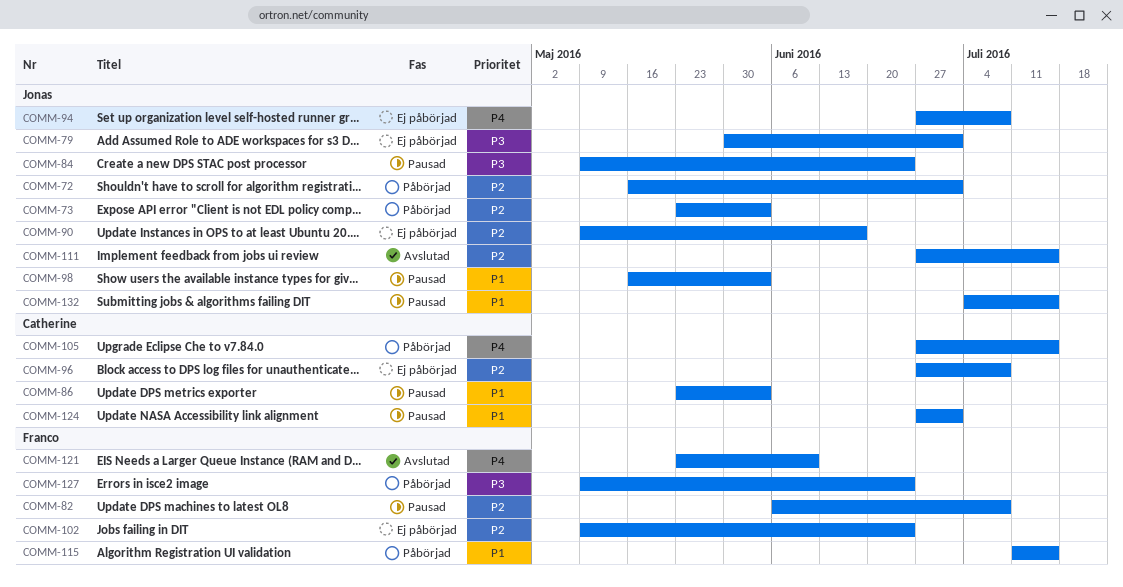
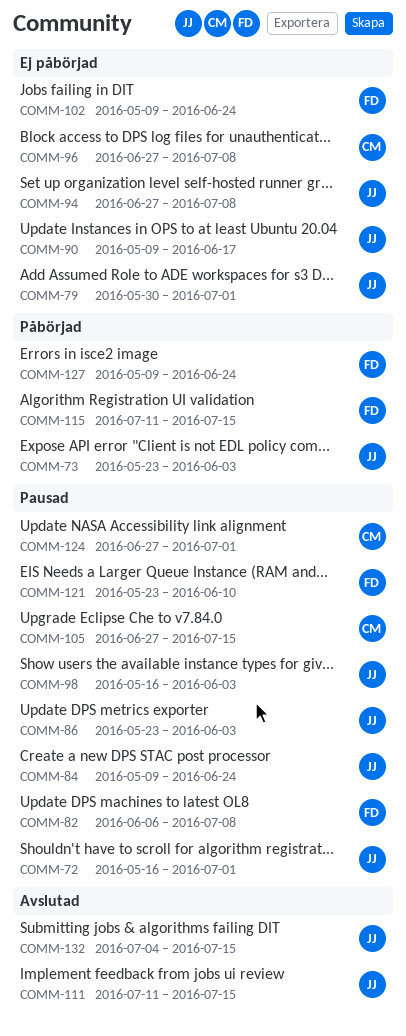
COMM-72, status: Påbörjad -> Pausad
COMM-86, owner: Catherine -> Jonas
COMM-105, status: Påbörjad -> Pausad
COMM-111, start: Jun 27 -> Jul 11
COMM-121, status: Avslutad -> Pausad
COMM-132, status: Pausad -> Avslutad

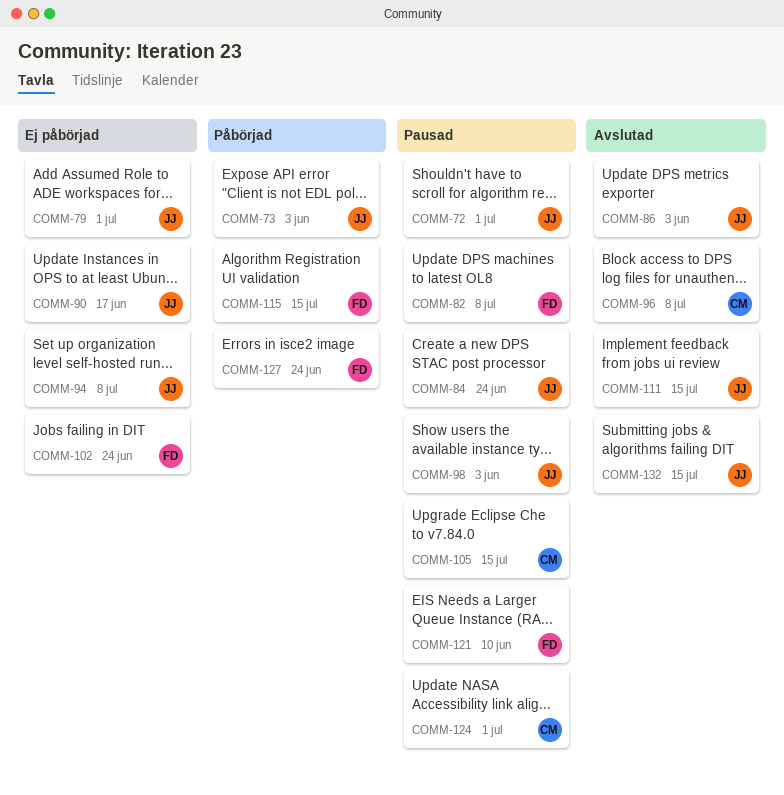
COMM-86, status: Pausad -> Avslutad
COMM-96, status: Ej påbörjad -> Avslutad

